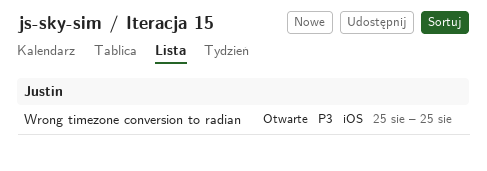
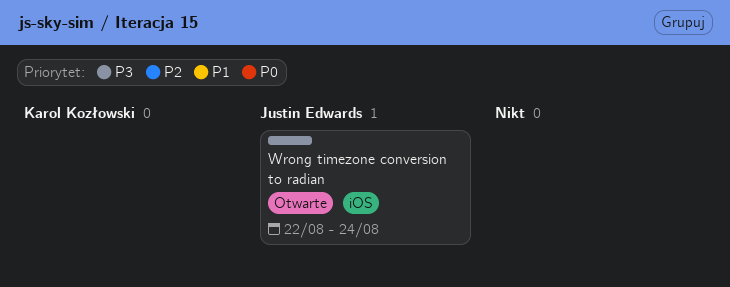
Wrong timezone conversion to radian, start: Aug 25 -> Aug 22
Wrong timezone conversion to radian, due: Aug 25 -> Aug 24

